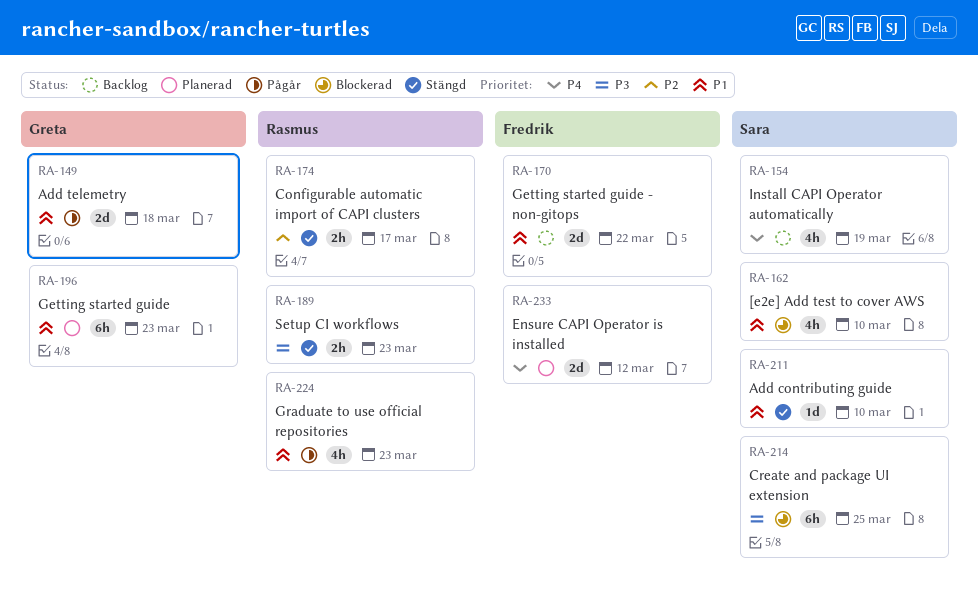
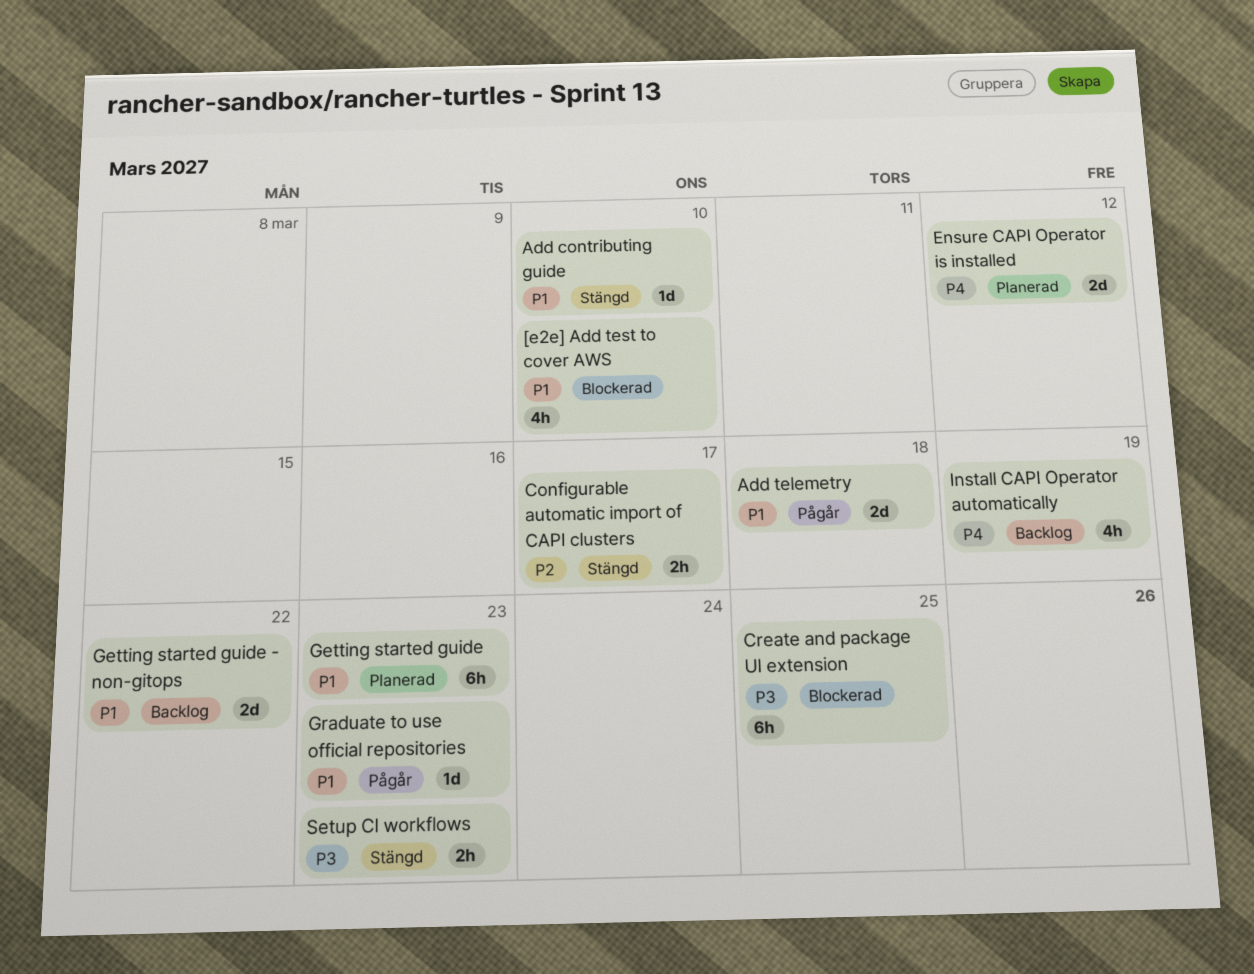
Graduate to use official repositories, estimate: 4h -> 1d

